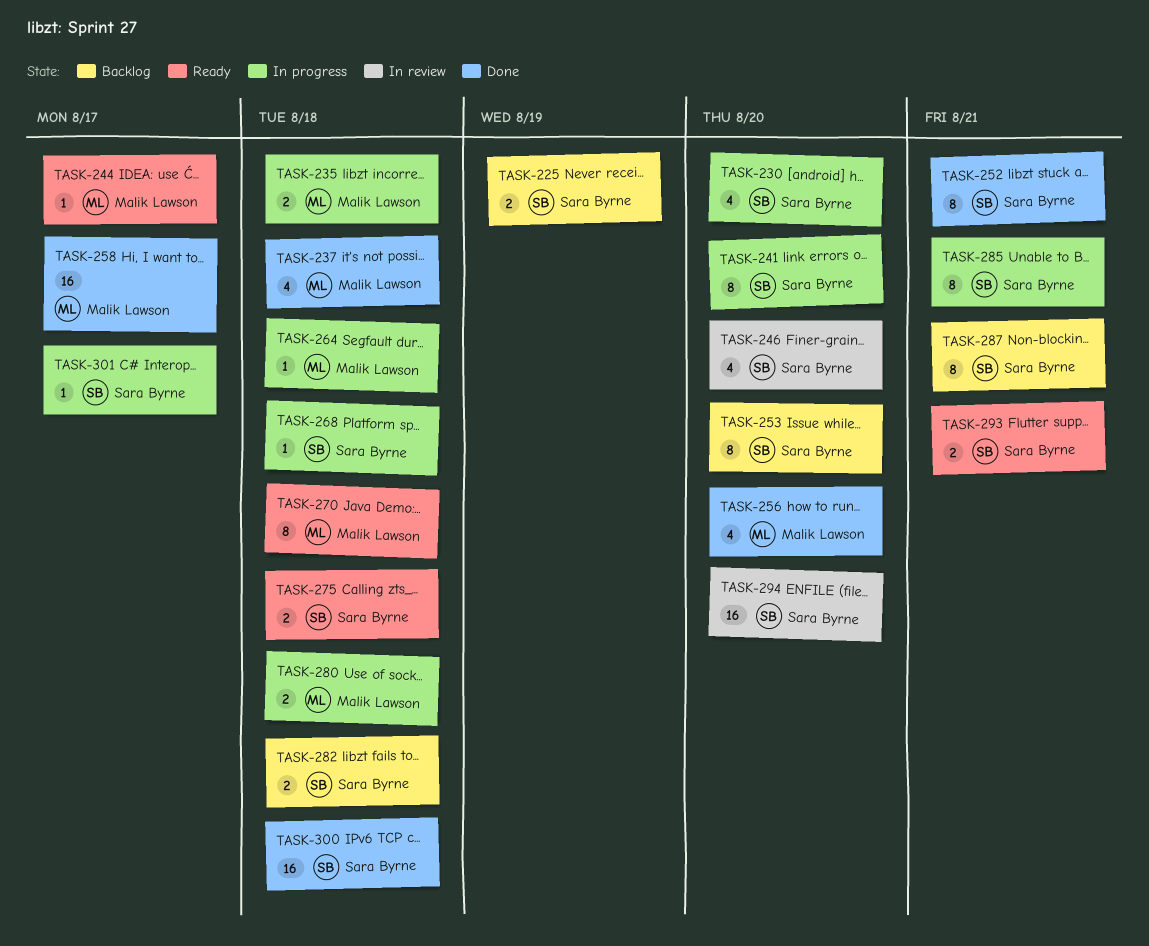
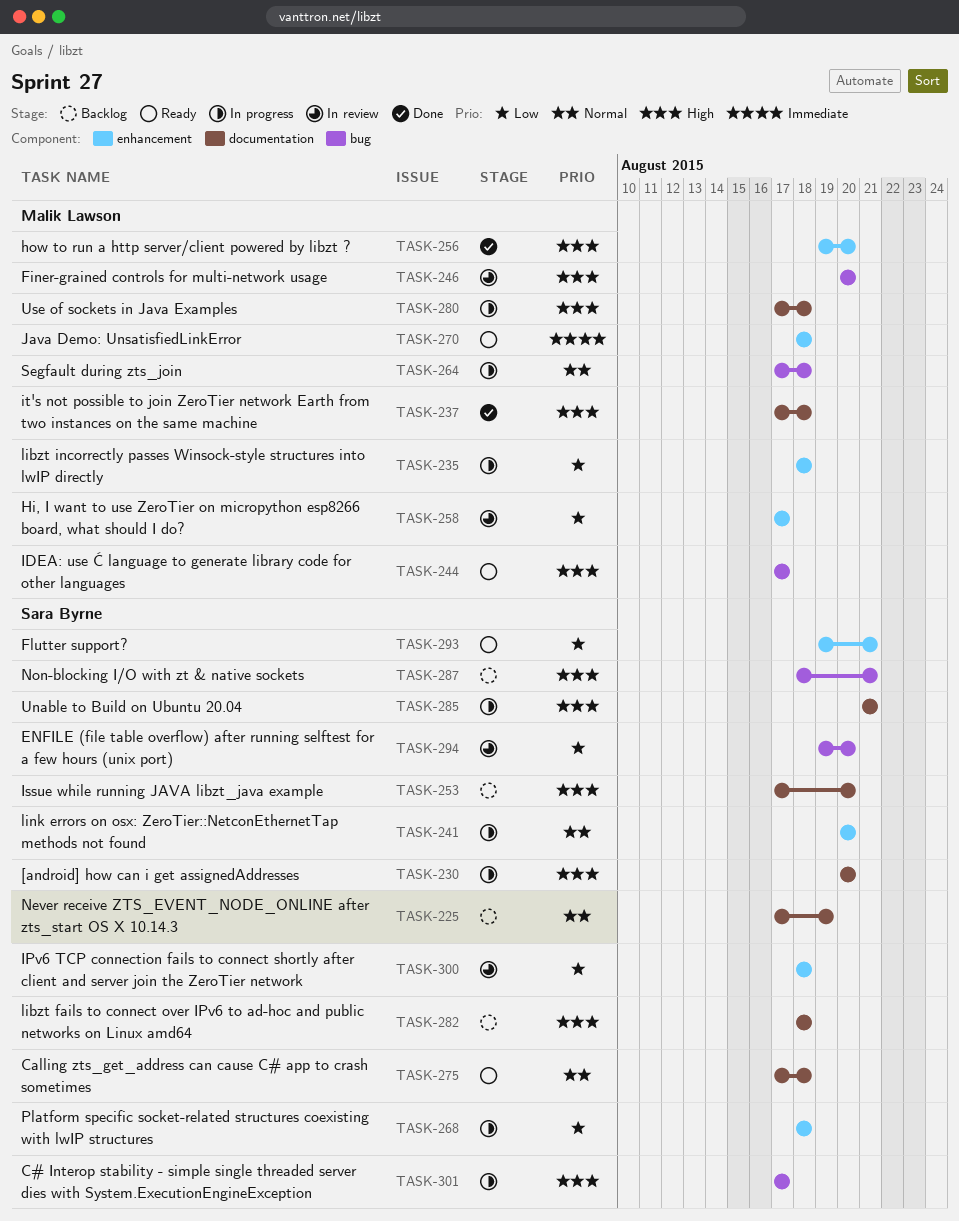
TASK-246, owner: Sara Byrne -> Malik Lawson
TASK-252: present -> none
TASK-258, status: Done -> In review
TASK-300, status: Done -> In review

